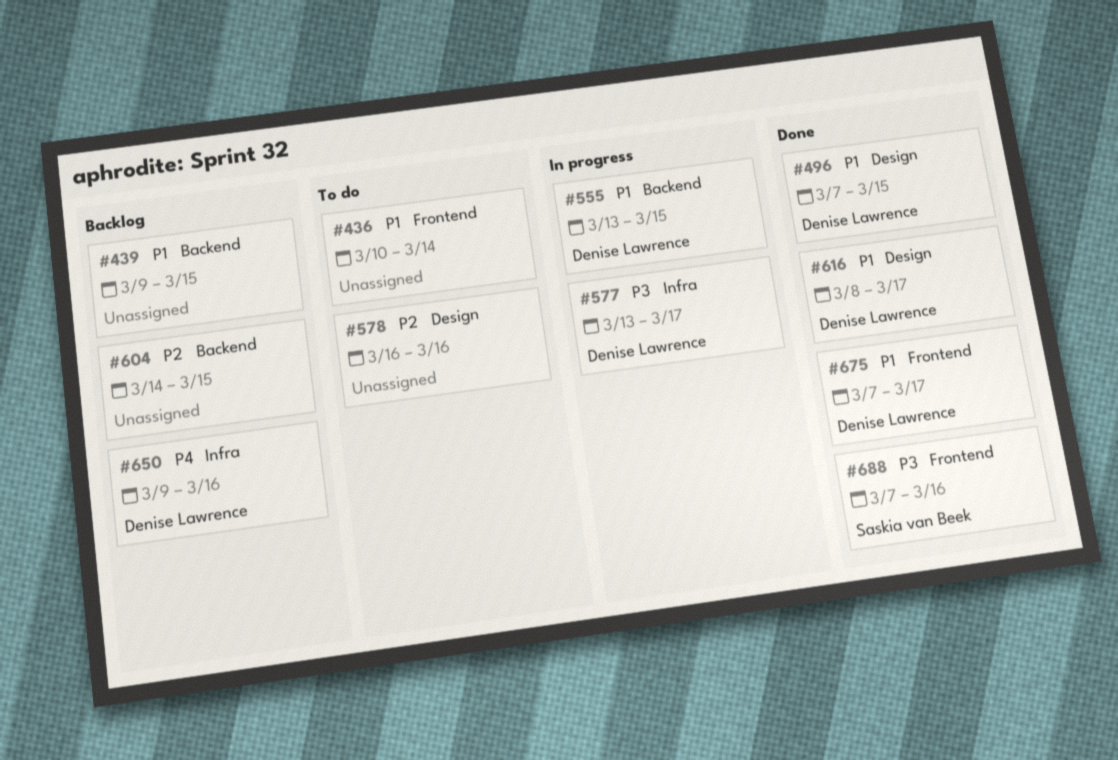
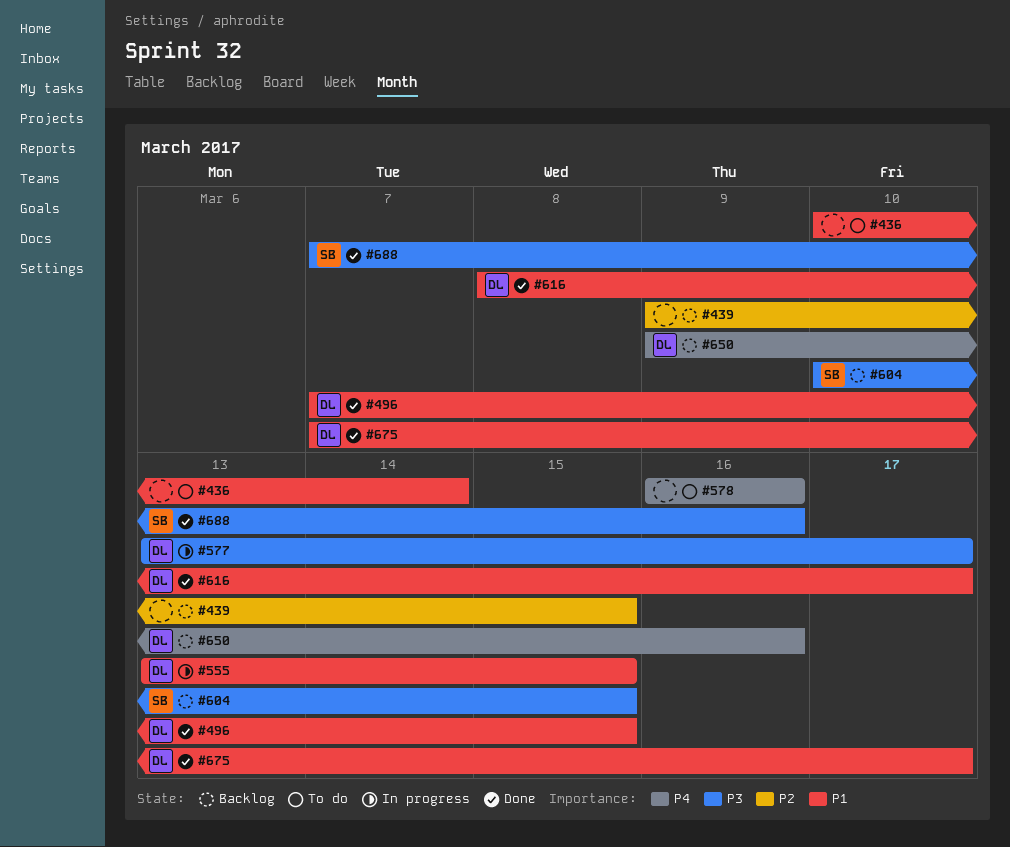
#439, priority: P1 -> P2
#578, priority: P2 -> P4
#604, owner: none -> Saskia van Beek
#604, priority: P2 -> P3
#604, start: Mar 14 -> Mar 10

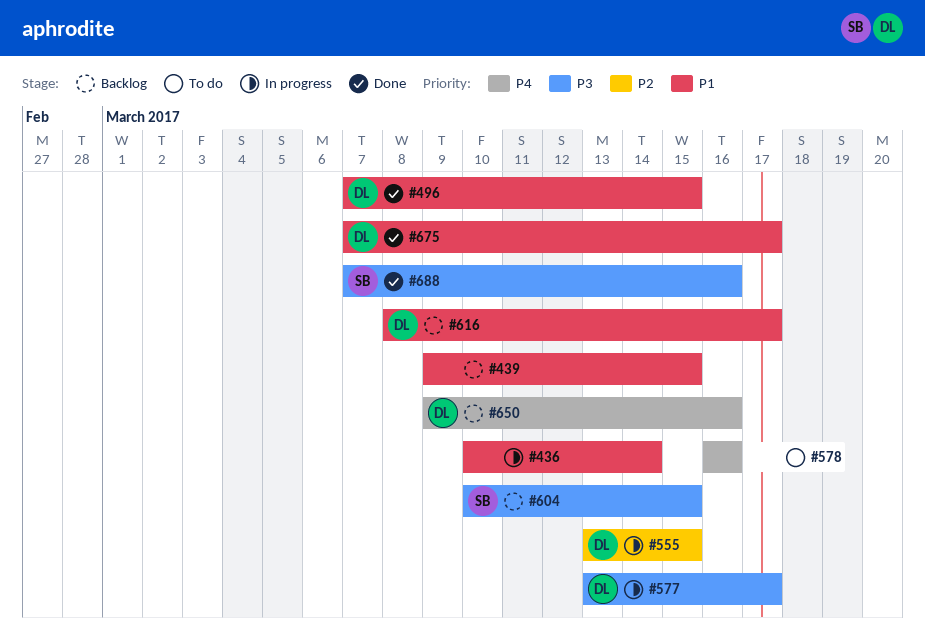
#436, status: To do -> In progress
#439, priority: P2 -> P1
#555, priority: P1 -> P2
#616, status: Done -> Backlog

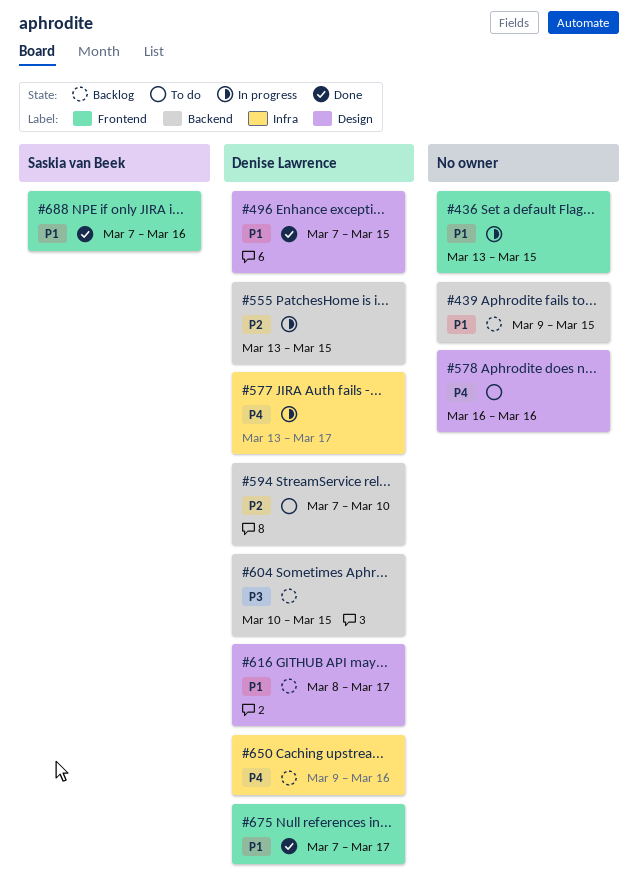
#436, start: Mar 10 -> Mar 13
#436, due: Mar 14 -> Mar 15
#577, priority: P3 -> P4
#594: none -> present
#604, owner: Saskia van Beek -> Denise Lawrence
#688, priority: P3 -> P1

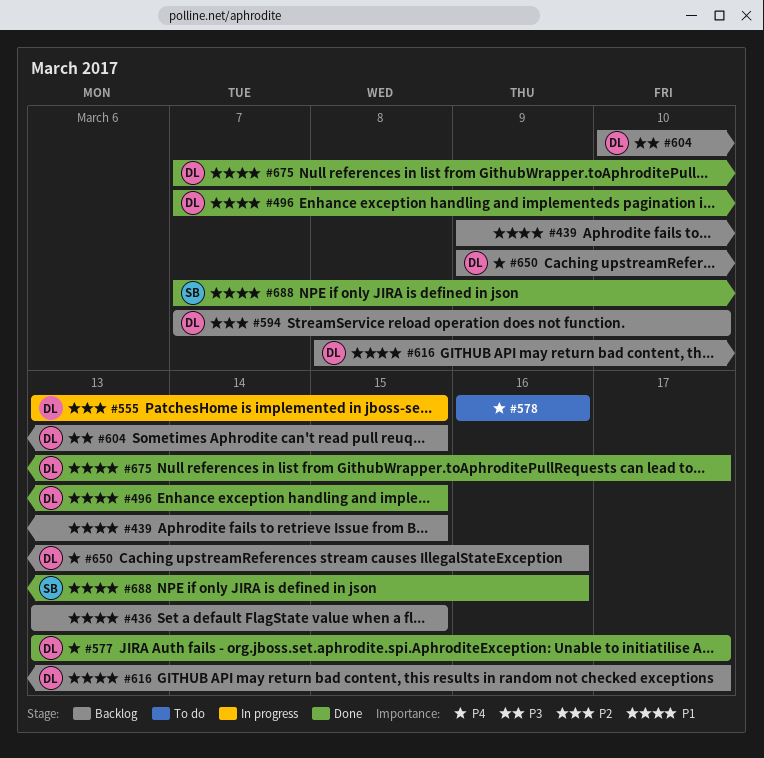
#436, status: In progress -> Backlog
#577, status: In progress -> Done
#594, status: To do -> Backlog

